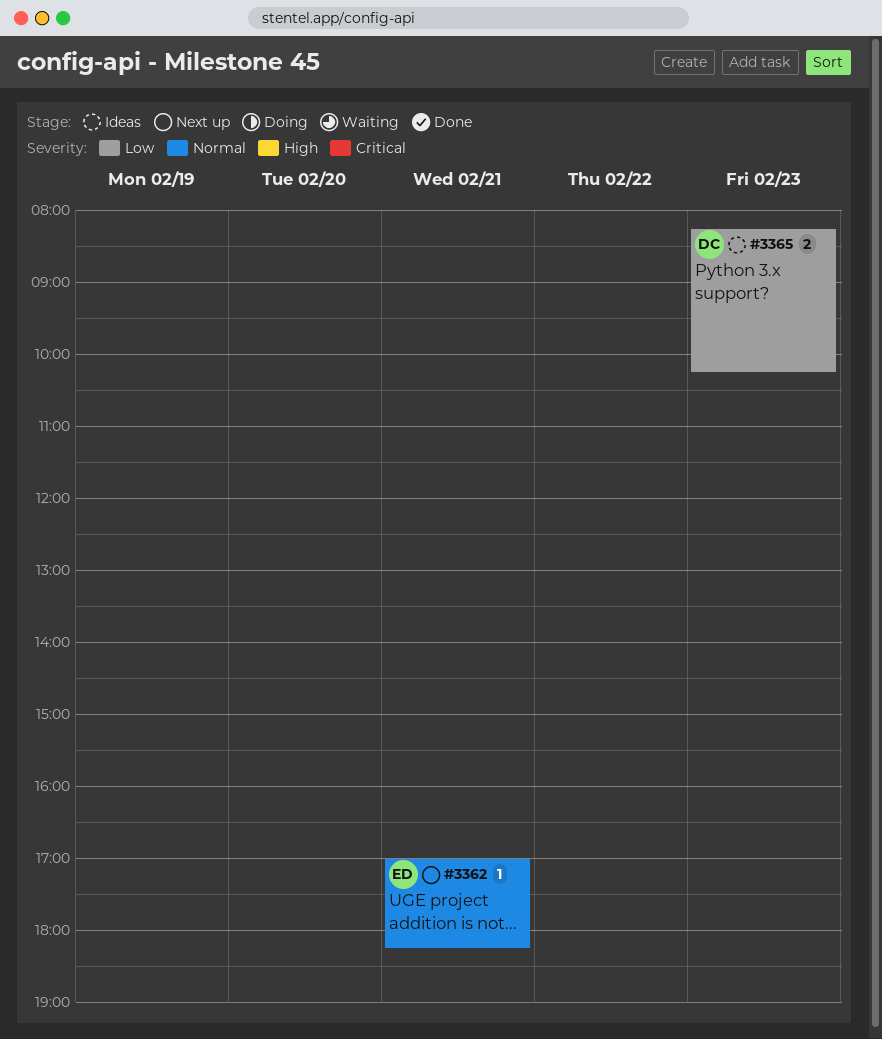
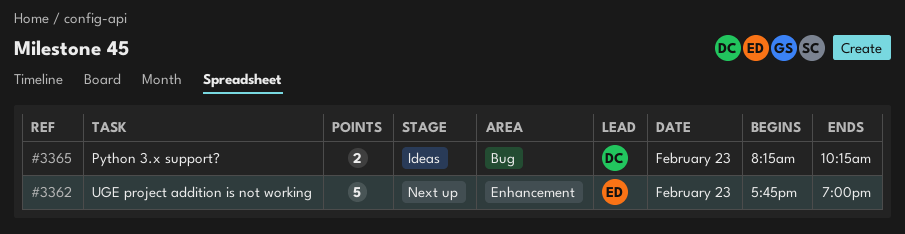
#3362, estimate: 1 -> 5
#3362, day: Feb 21 -> Feb 23
#3362, begins: 17:00 -> 17:45
#3362, ends: 18:15 -> 19:00

